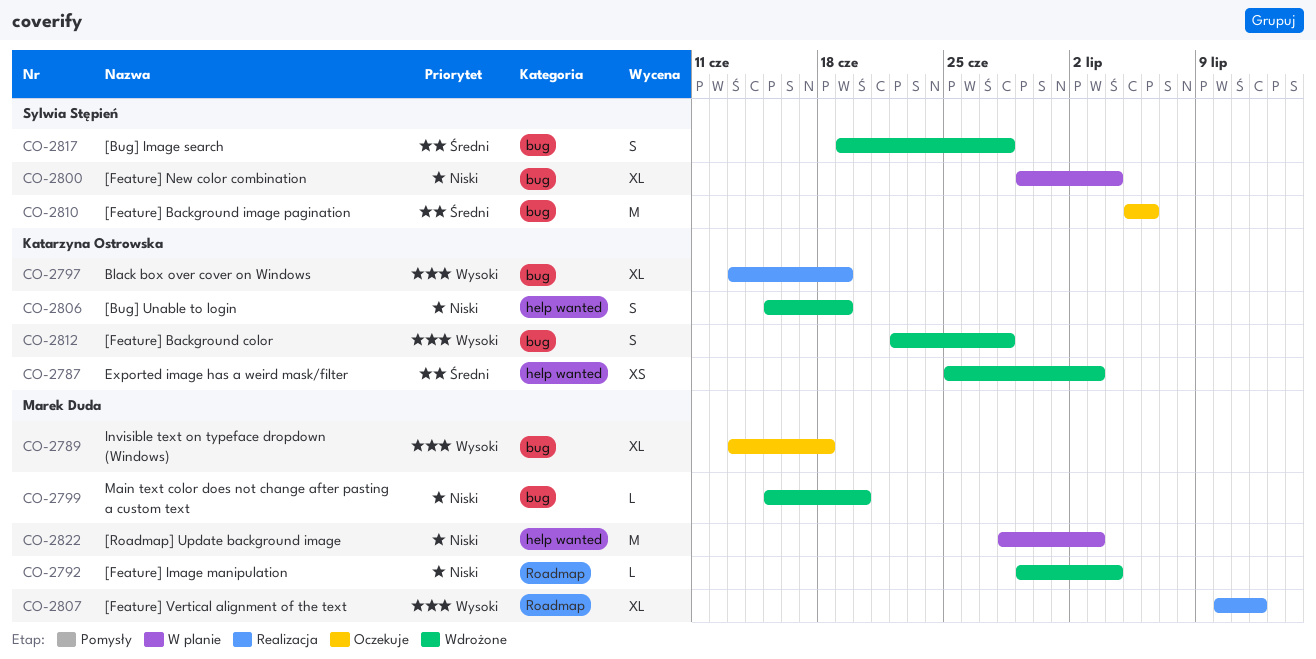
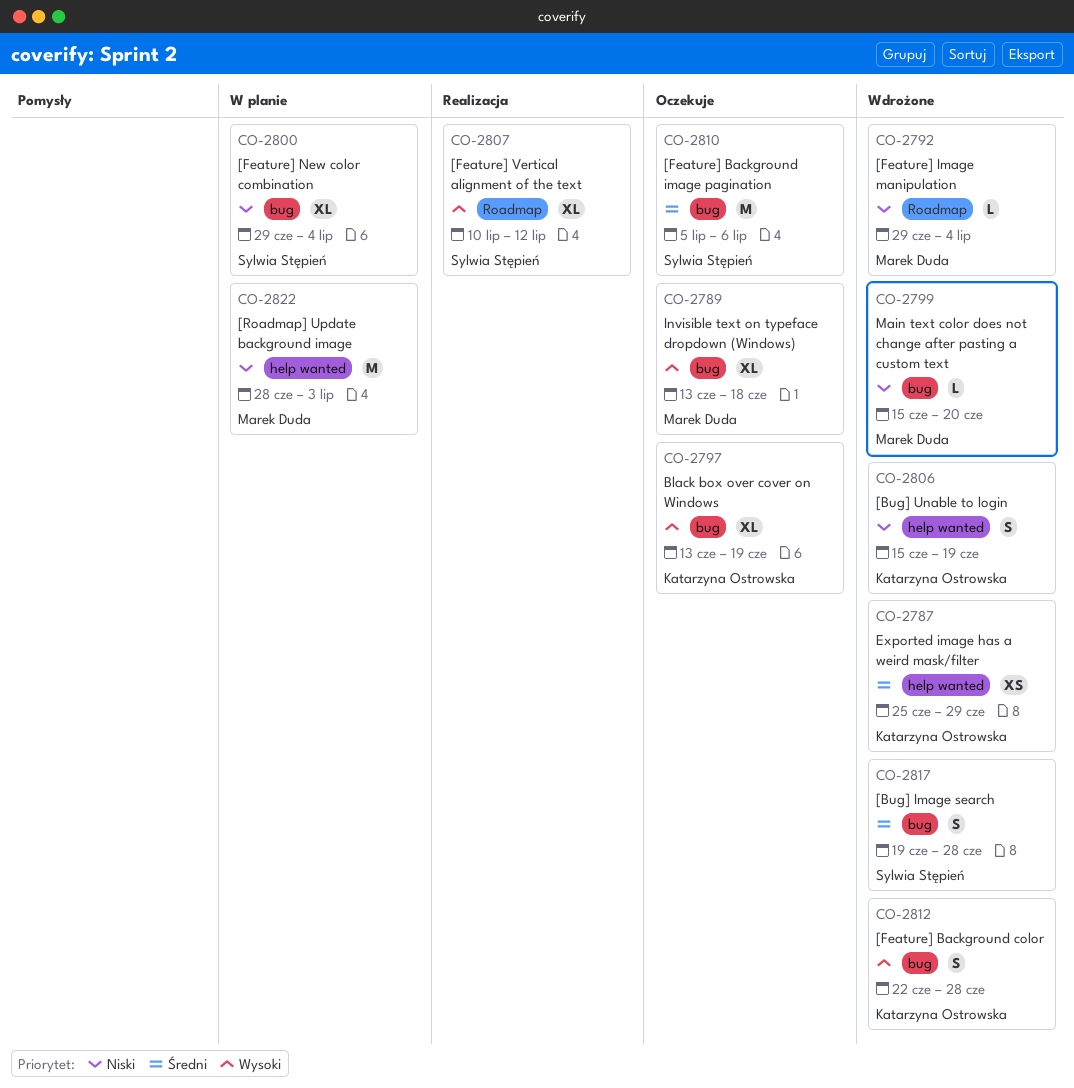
CO-2787, due: Jul 3 -> Jun 29
CO-2797, status: Realizacja -> Oczekuje
CO-2807, owner: Marek Duda -> Sylwia Stępień

